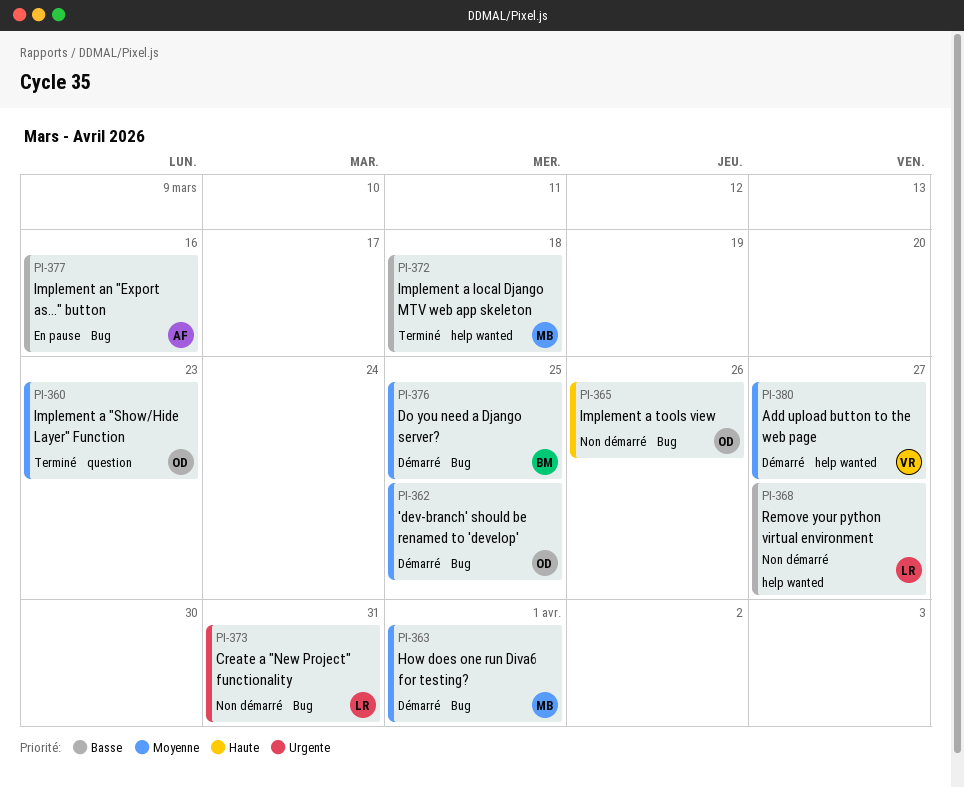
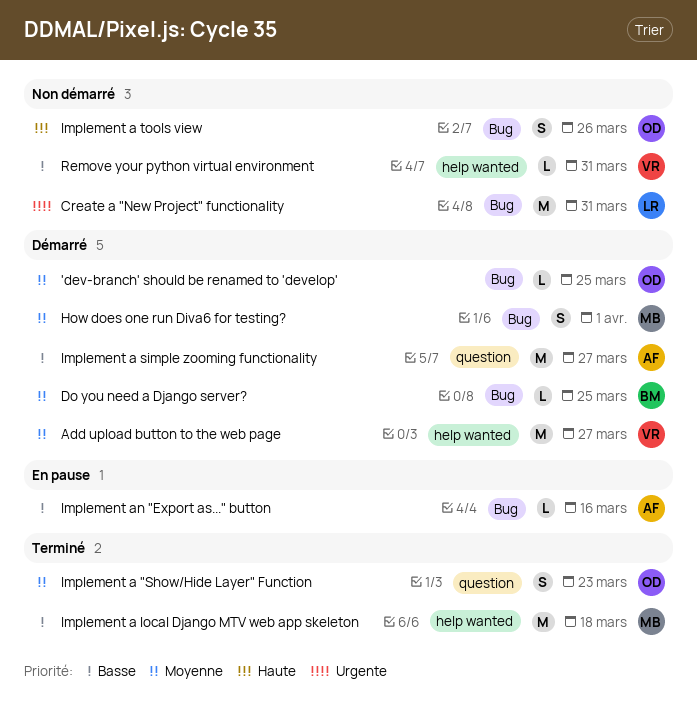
Implement a simple zooming functionality: none -> present
Remove your python virtual environment, owner: LR -> VR
Remove your python virtual environment, due: Mar 27 -> Mar 31

